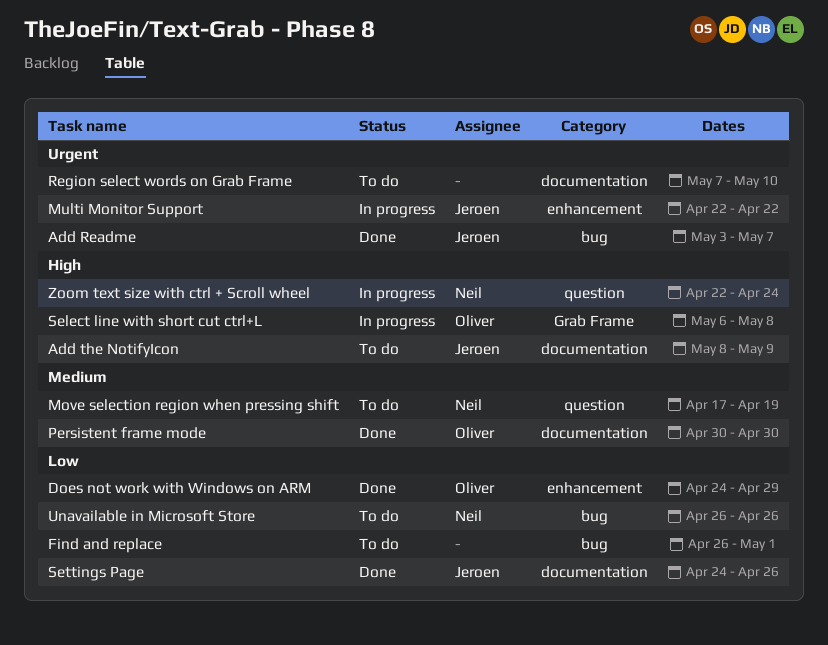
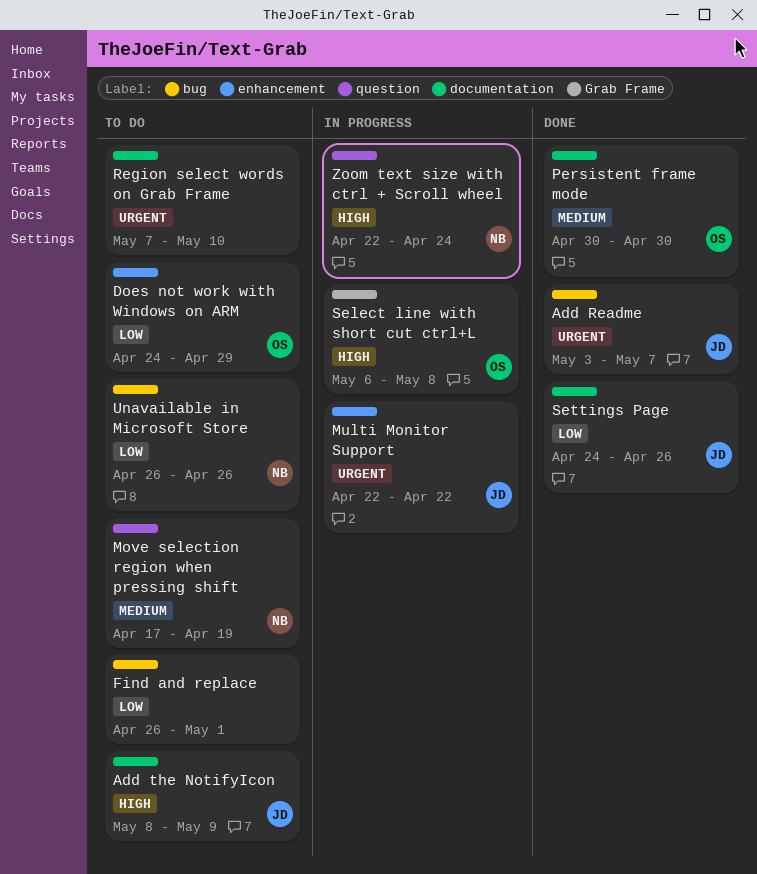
Does not work with Windows on ARM, status: Done -> To do

